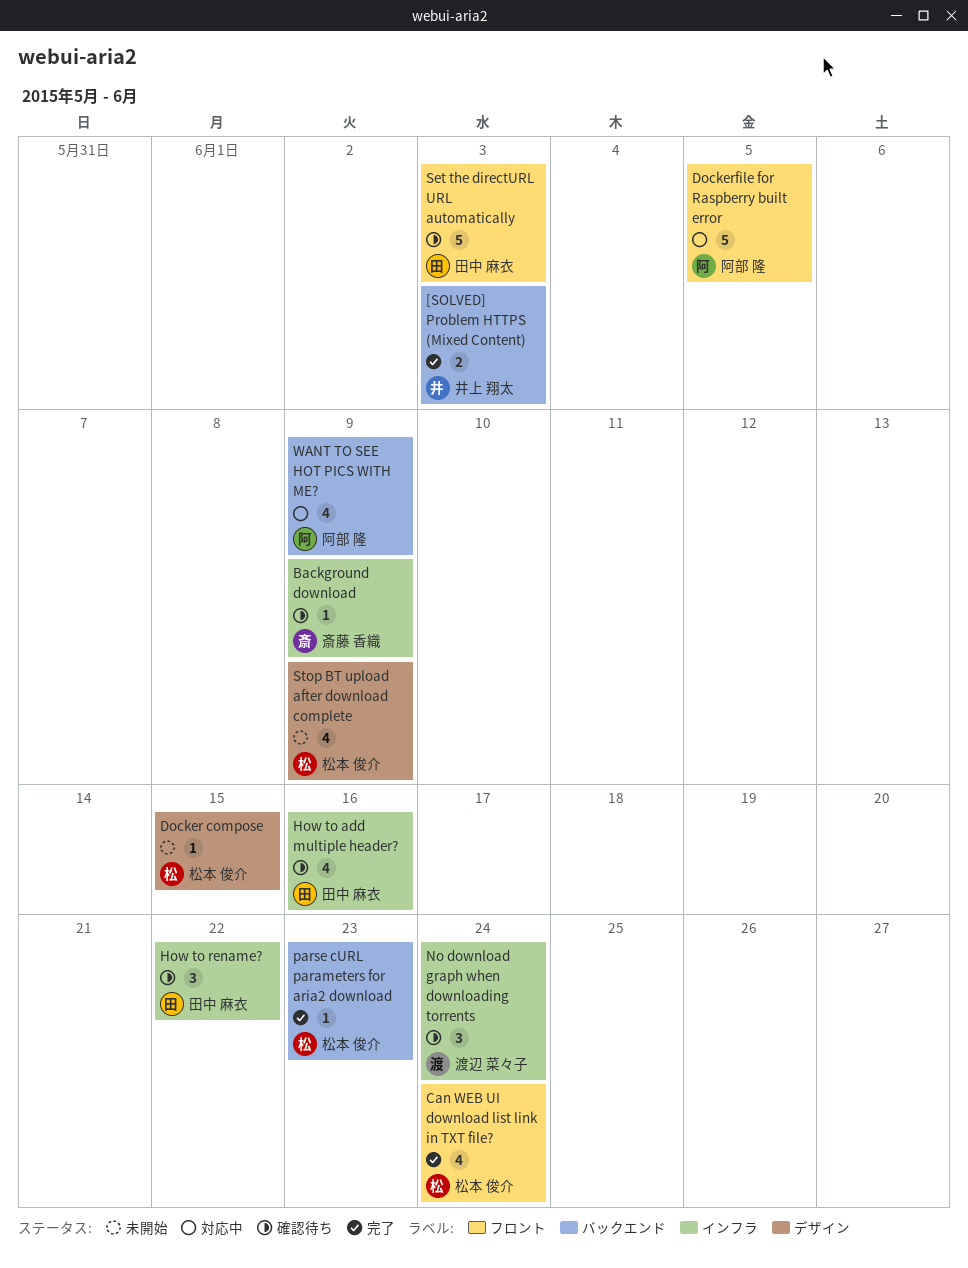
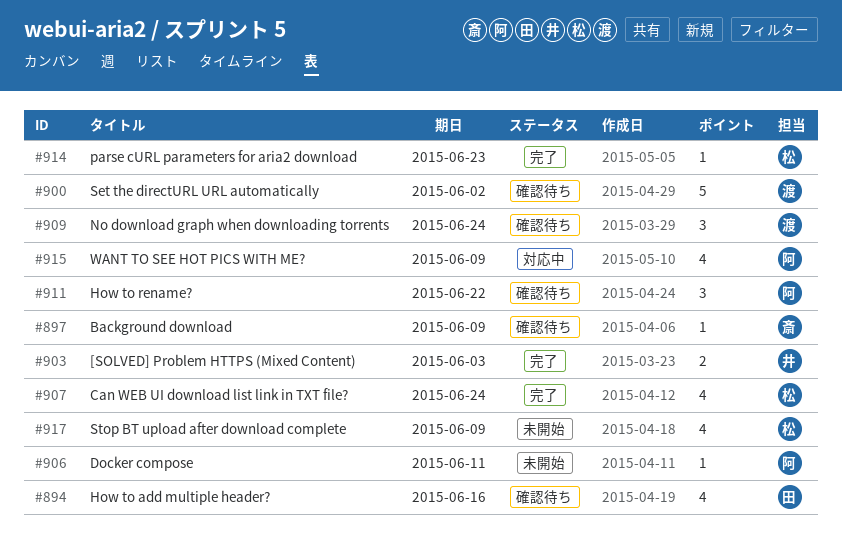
Docker compose, owner: 松本 俊介 -> 阿部 隆
Docker compose, due: Jun 15 -> Jun 11
Dockerfile for Raspberry built error: present -> none
How to rename?, owner: 田中 麻衣 -> 阿部 隆
Set the directURL URL automatically, owner: 田中 麻衣 -> 渡辺 菜々子
Set the directURL URL automatically, due: Jun 3 -> Jun 2

